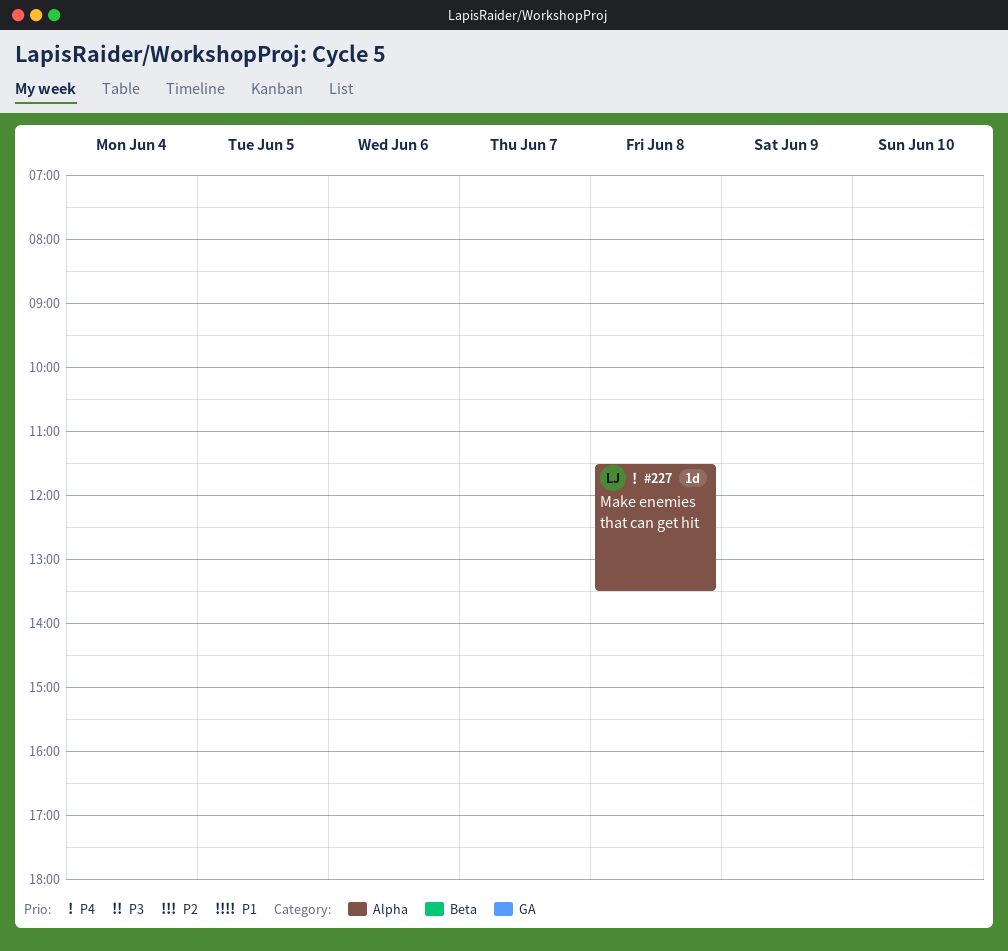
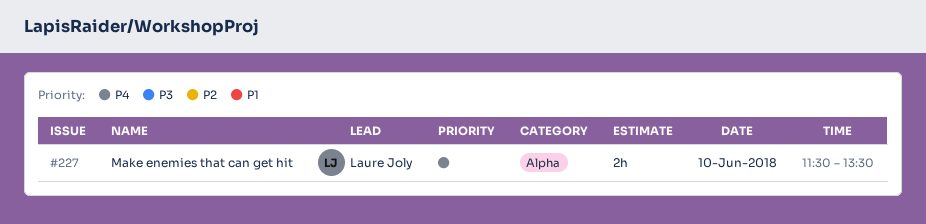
#227, estimate: 1d -> 2h
#227, day: Jun 8 -> Jun 10

